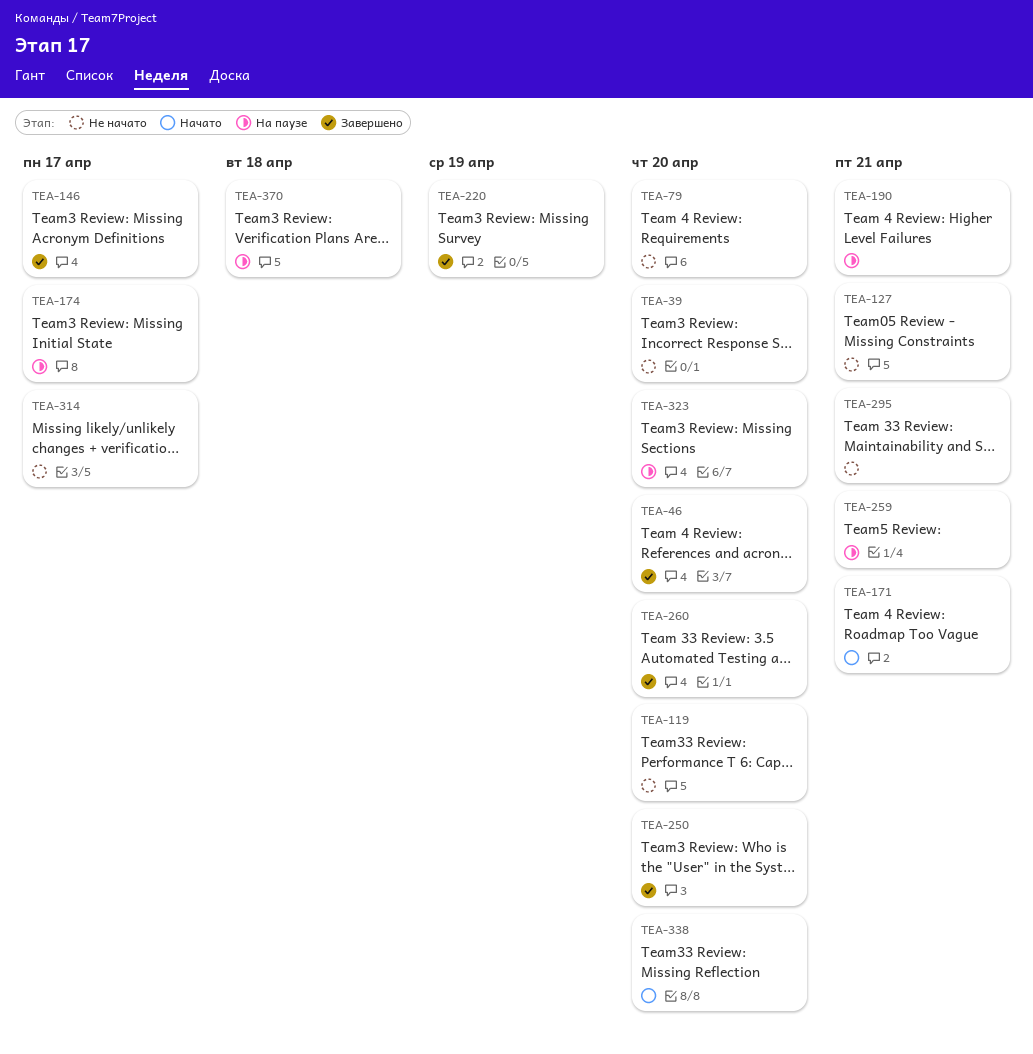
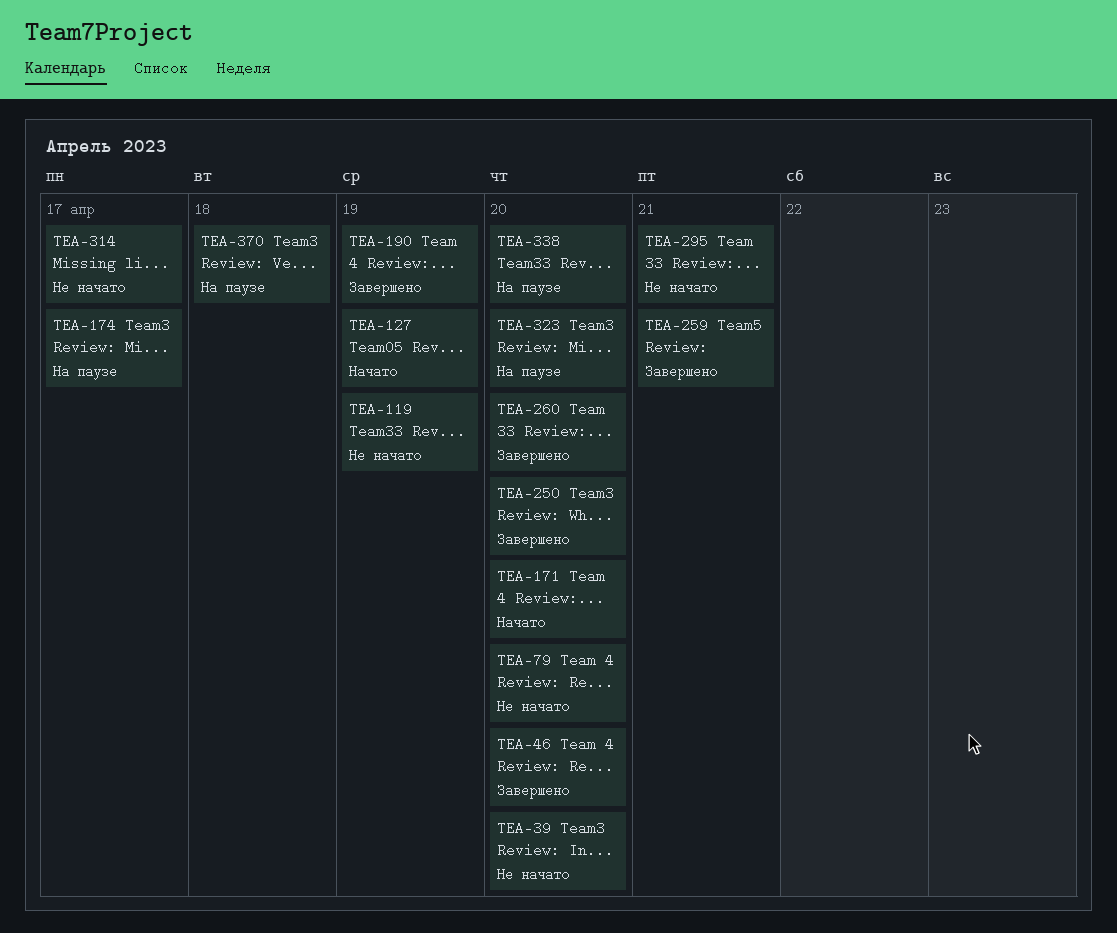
TEA-119, due: Apr 20 -> Apr 19
TEA-127, status: Не начато -> Начато
TEA-127, due: Apr 21 -> Apr 19
TEA-146: present -> none
TEA-171, due: Apr 21 -> Apr 20
TEA-190, status: На паузе -> Завершено
TEA-190, due: Apr 21 -> Apr 19
TEA-220: present -> none
TEA-259, status: На паузе -> Завершено
TEA-338, status: Начато -> На паузе

